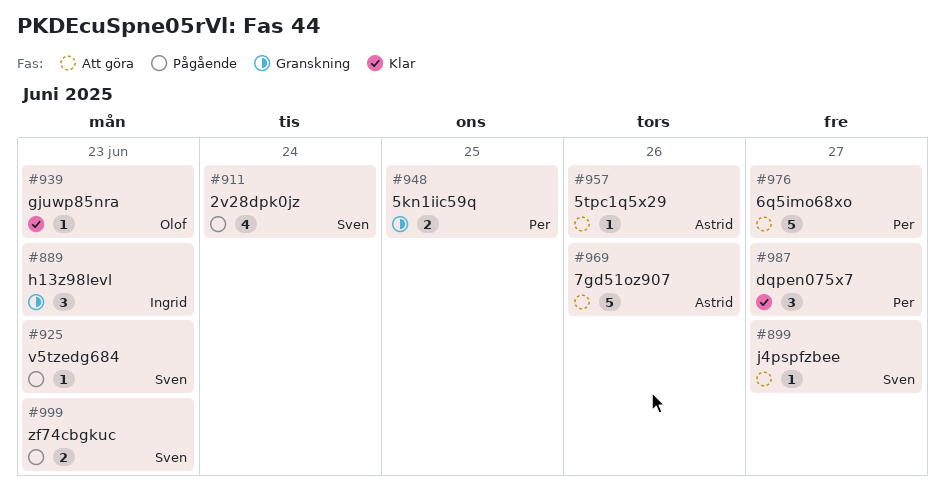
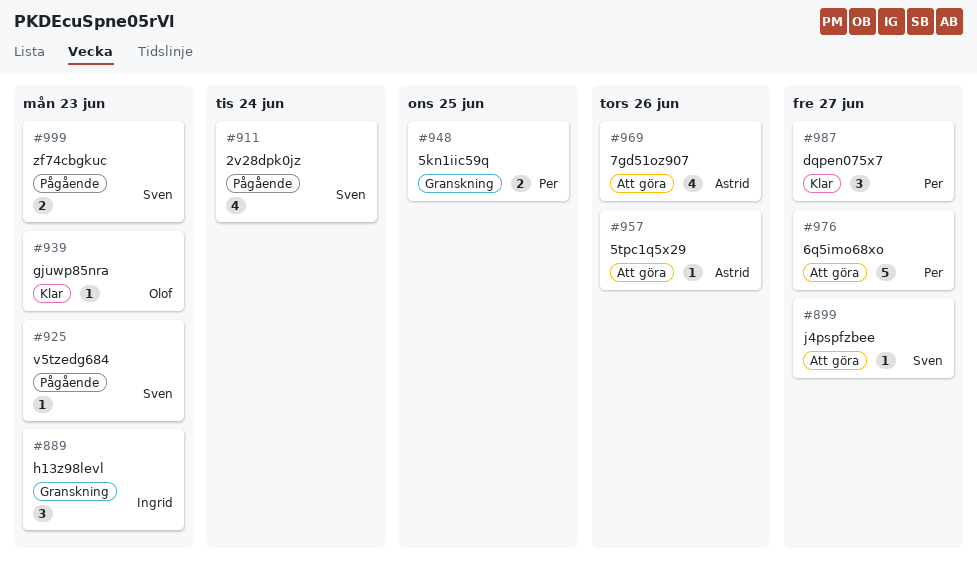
#969, estimate: 5 -> 4

